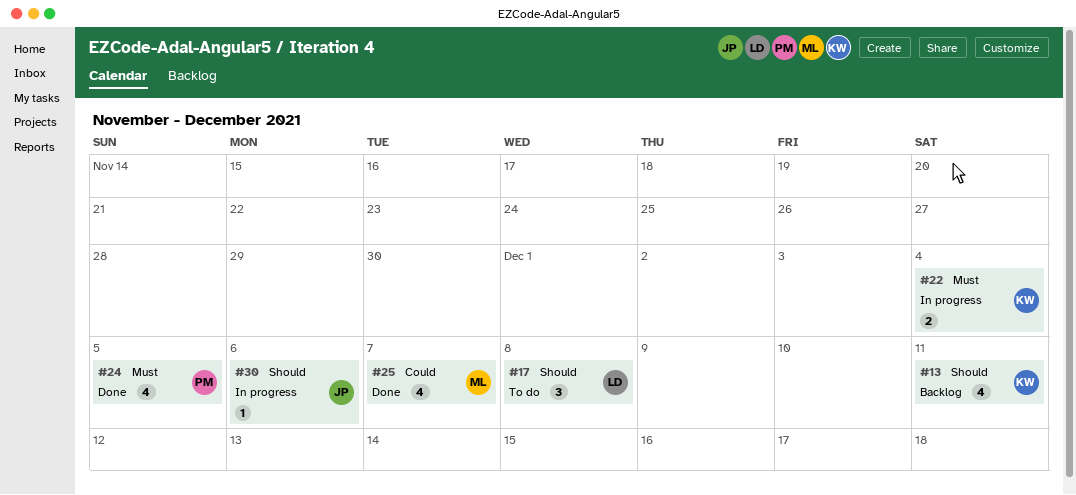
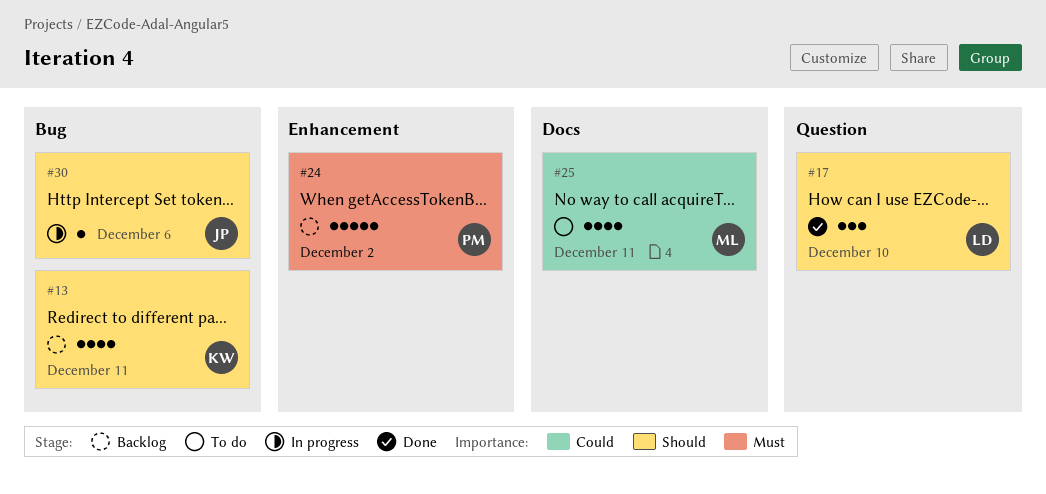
#17, status: To do -> Done
#17, due: Dec 8 -> Dec 10
#22: present -> none
#24, status: Done -> Backlog
#24, estimate: 4 -> 5
#24, due: Dec 5 -> Dec 2
#25, status: Done -> To do
#25, due: Dec 7 -> Dec 11

